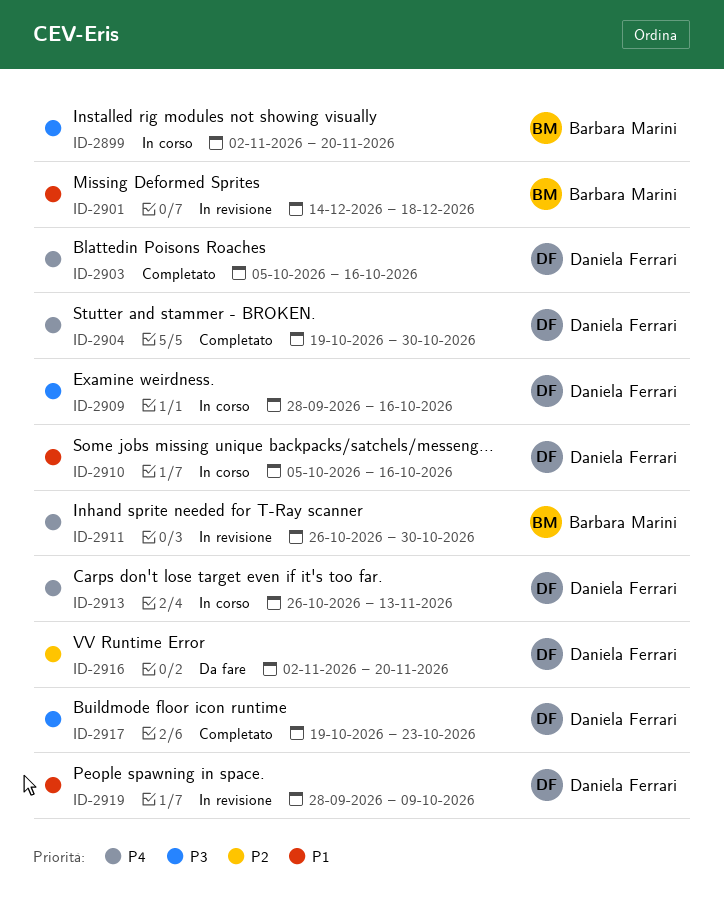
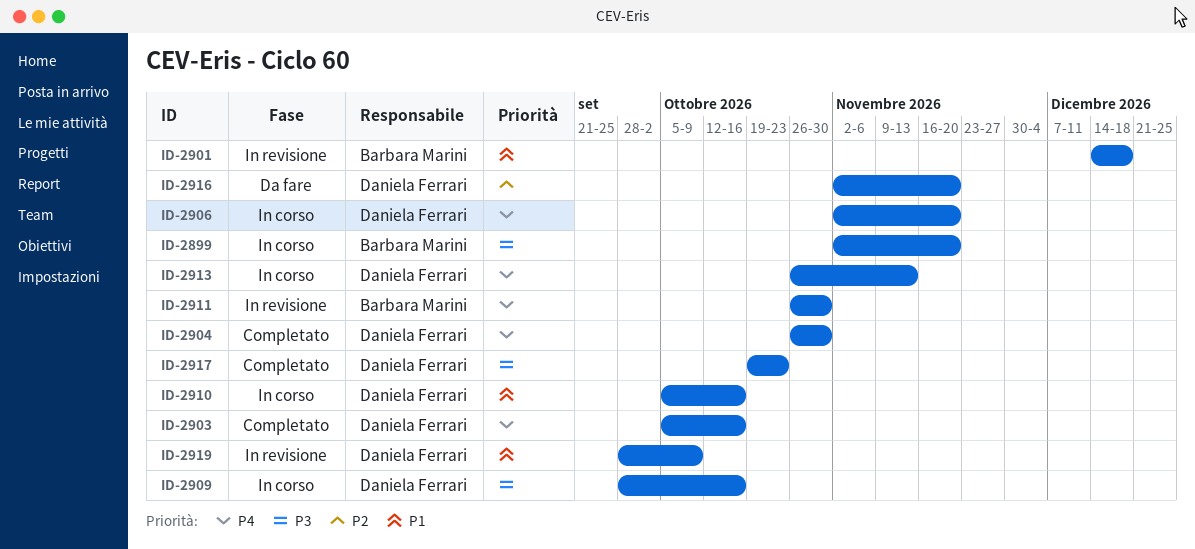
ID-2904, start: Oct 19 -> Oct 26
ID-2906: none -> present

